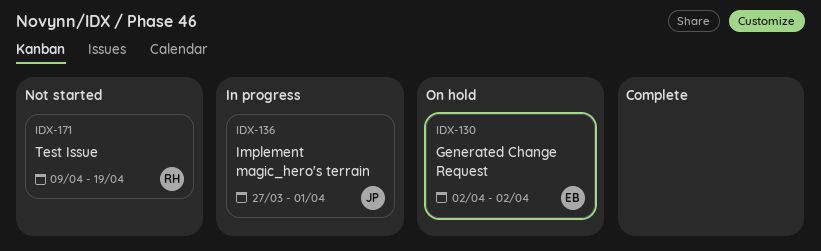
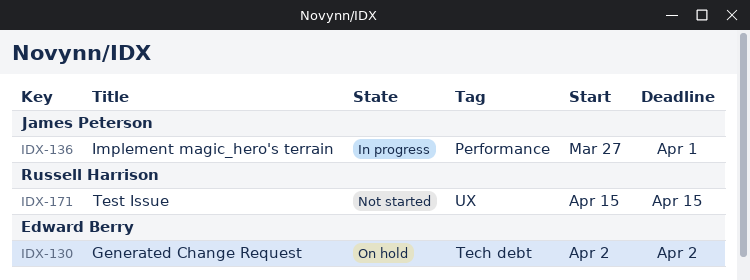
IDX-171, start: Apr 9 -> Apr 15
IDX-171, due: Apr 19 -> Apr 15

